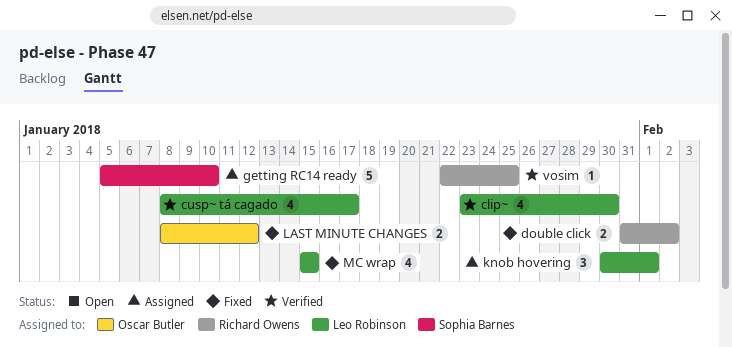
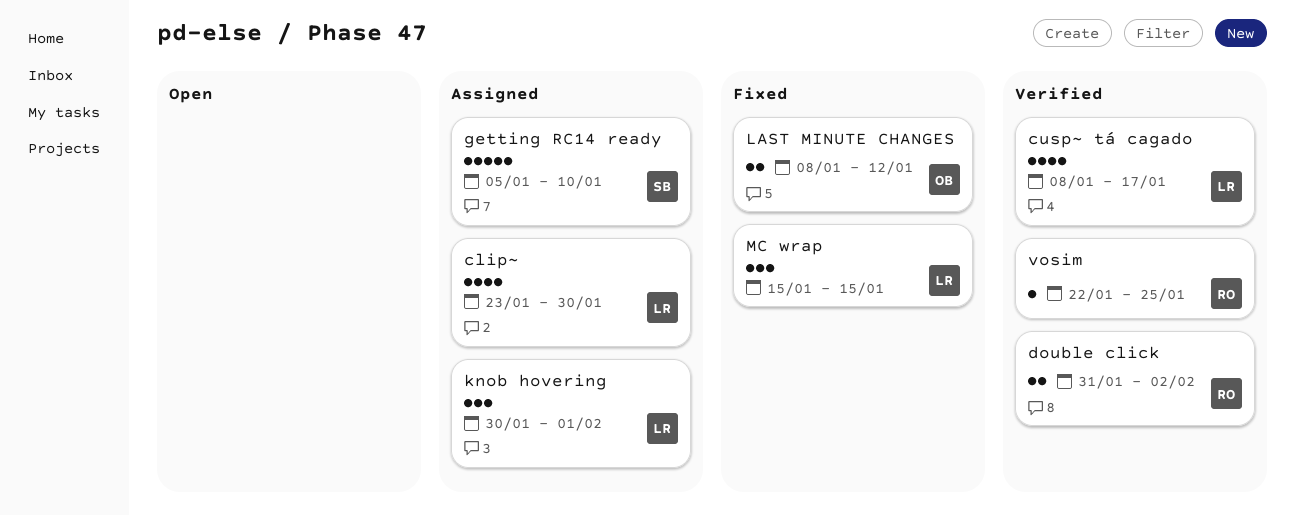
clip~, status: Verified -> Assigned
double click, status: Fixed -> Verified
MC wrap, estimate: 4 -> 3

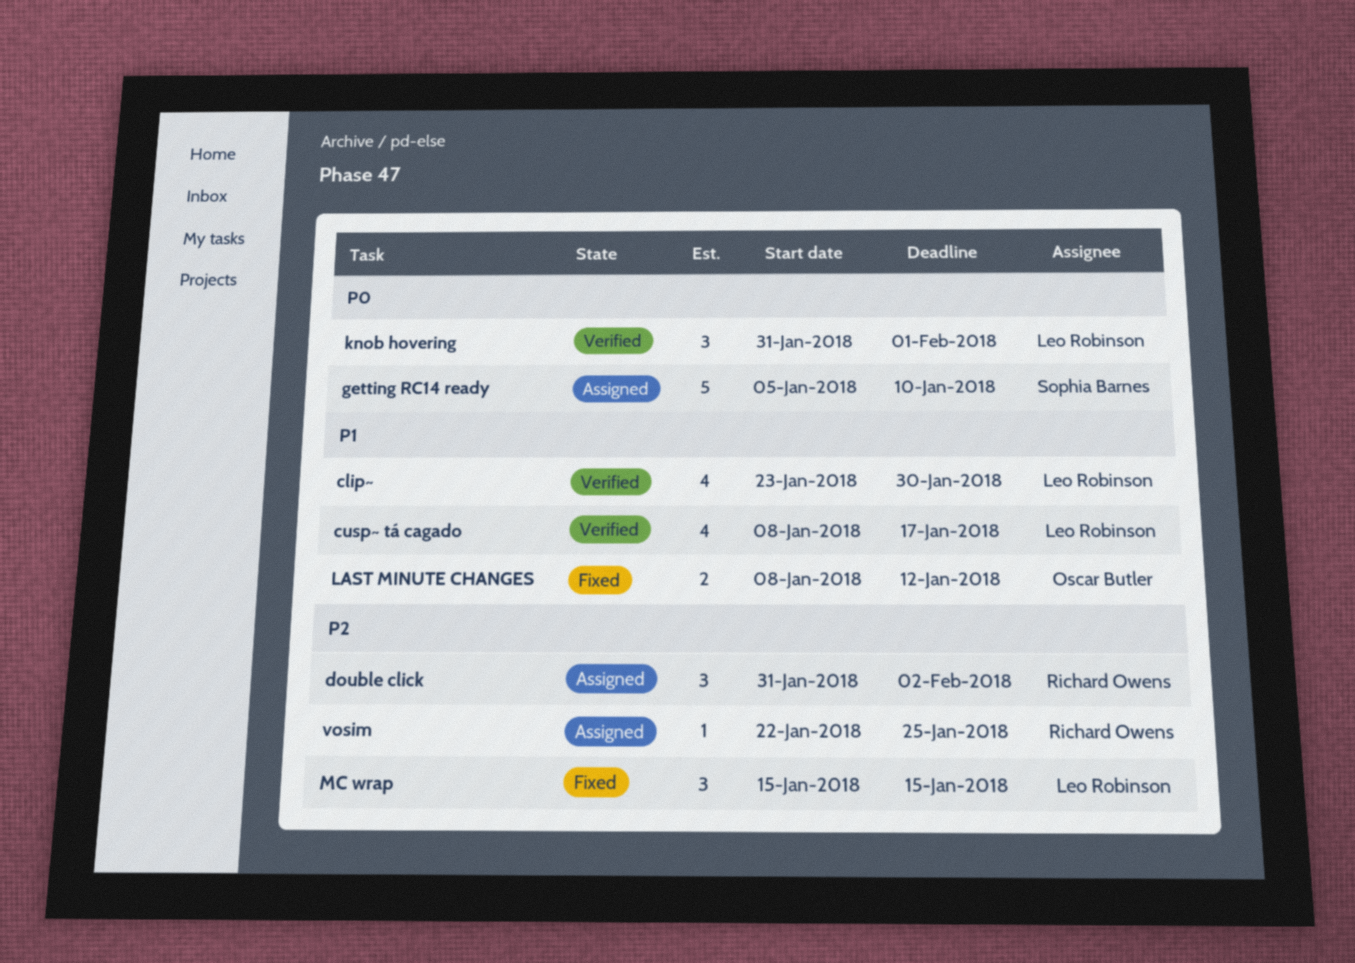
clip~, status: Assigned -> Verified
double click, status: Verified -> Assigned
double click, estimate: 2 -> 3
knob hovering, status: Assigned -> Verified
knob hovering, start: Jan 30 -> Jan 31
vosim, status: Verified -> Assigned

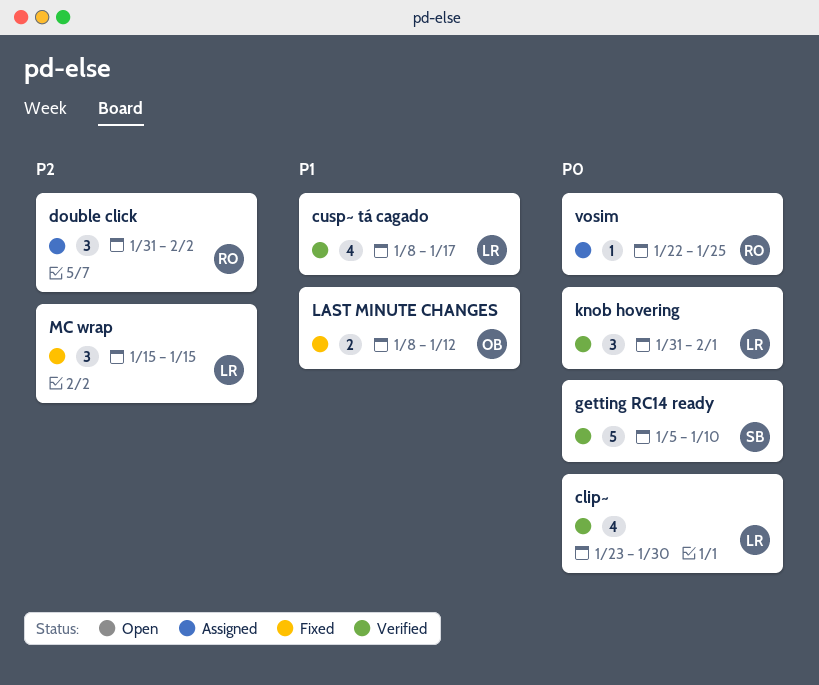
clip~, priority: P1 -> P0
getting RC14 ready, status: Assigned -> Verified
vosim, priority: P2 -> P0

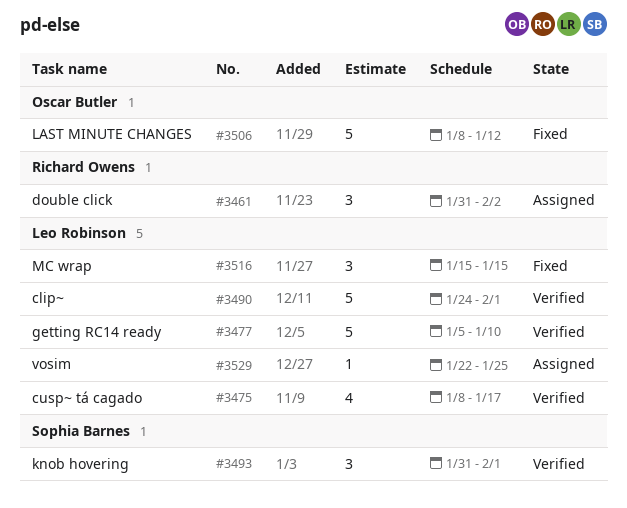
clip~, estimate: 4 -> 5
clip~, start: Jan 23 -> Jan 24
clip~, due: Jan 30 -> Feb 1
getting RC14 ready, owner: Sophia Barnes -> Leo Robinson
knob hovering, owner: Leo Robinson -> Sophia Barnes
LAST MINUTE CHANGES, estimate: 2 -> 5
vosim, owner: Richard Owens -> Leo Robinson

